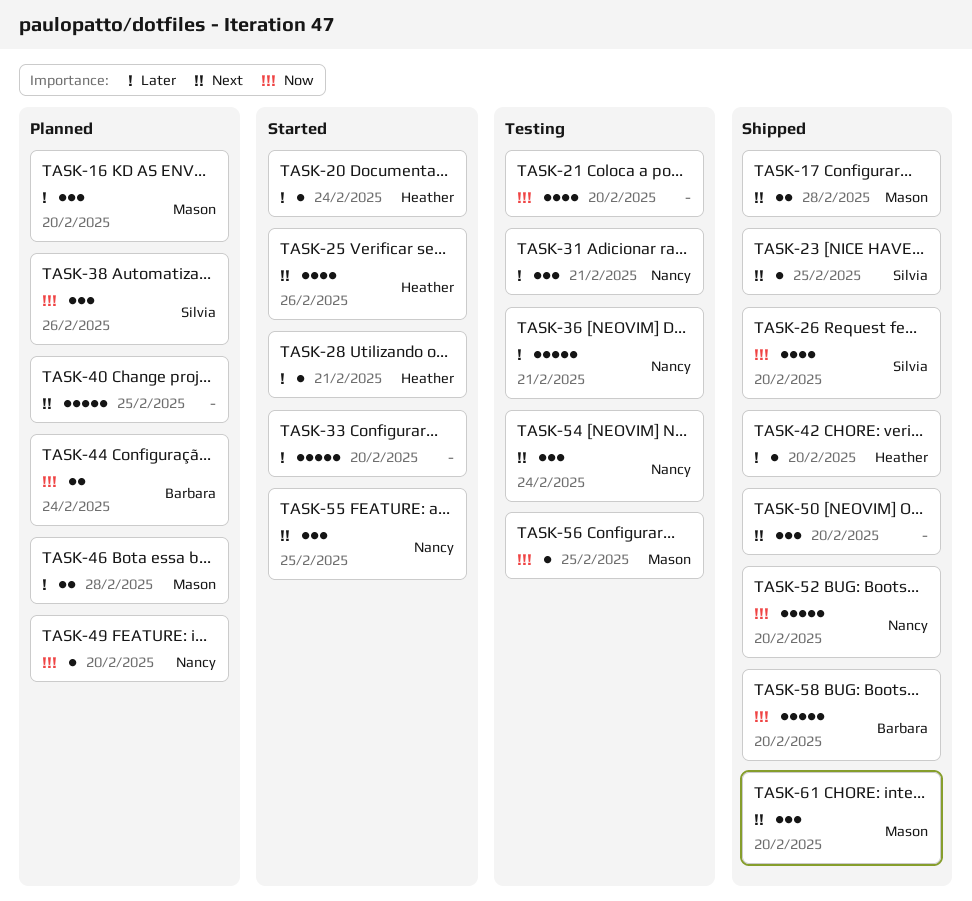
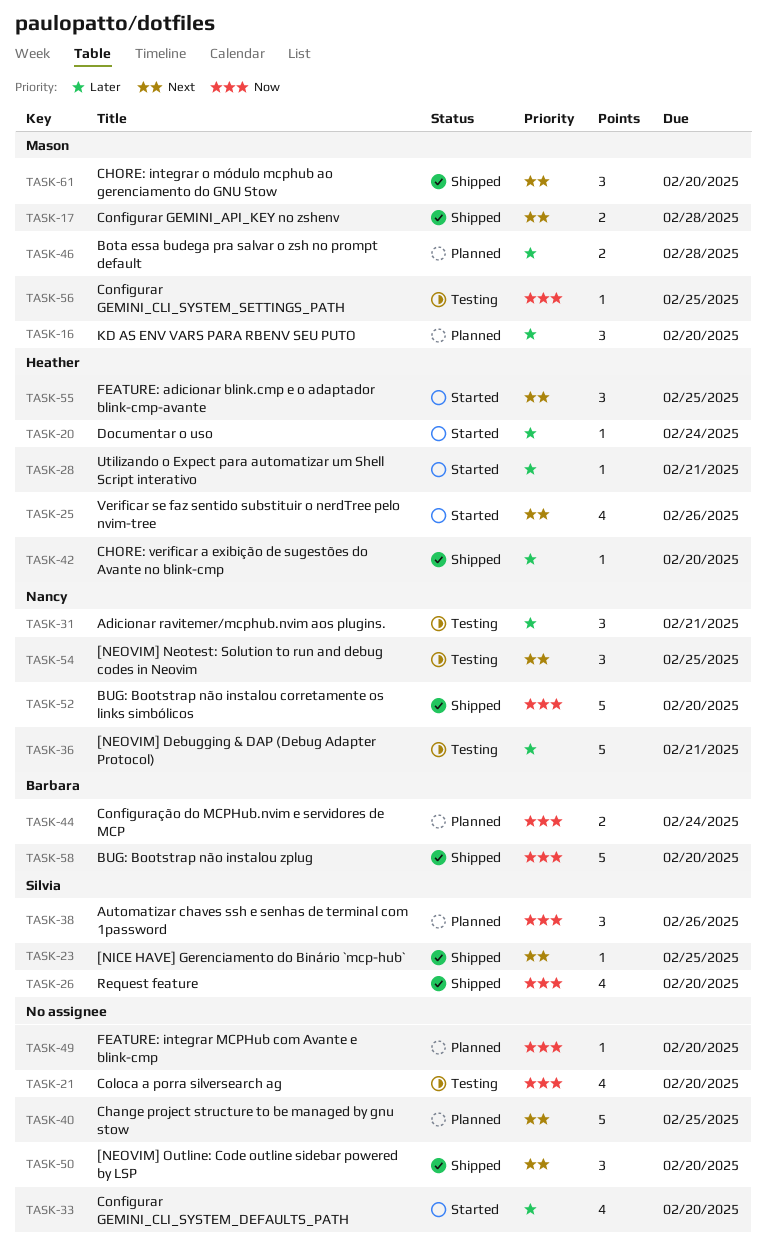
TASK-33, estimate: 5 -> 4
TASK-49, owner: Nancy -> none
TASK-54, due: Feb 24 -> Feb 25
TASK-55, owner: Nancy -> Heather

